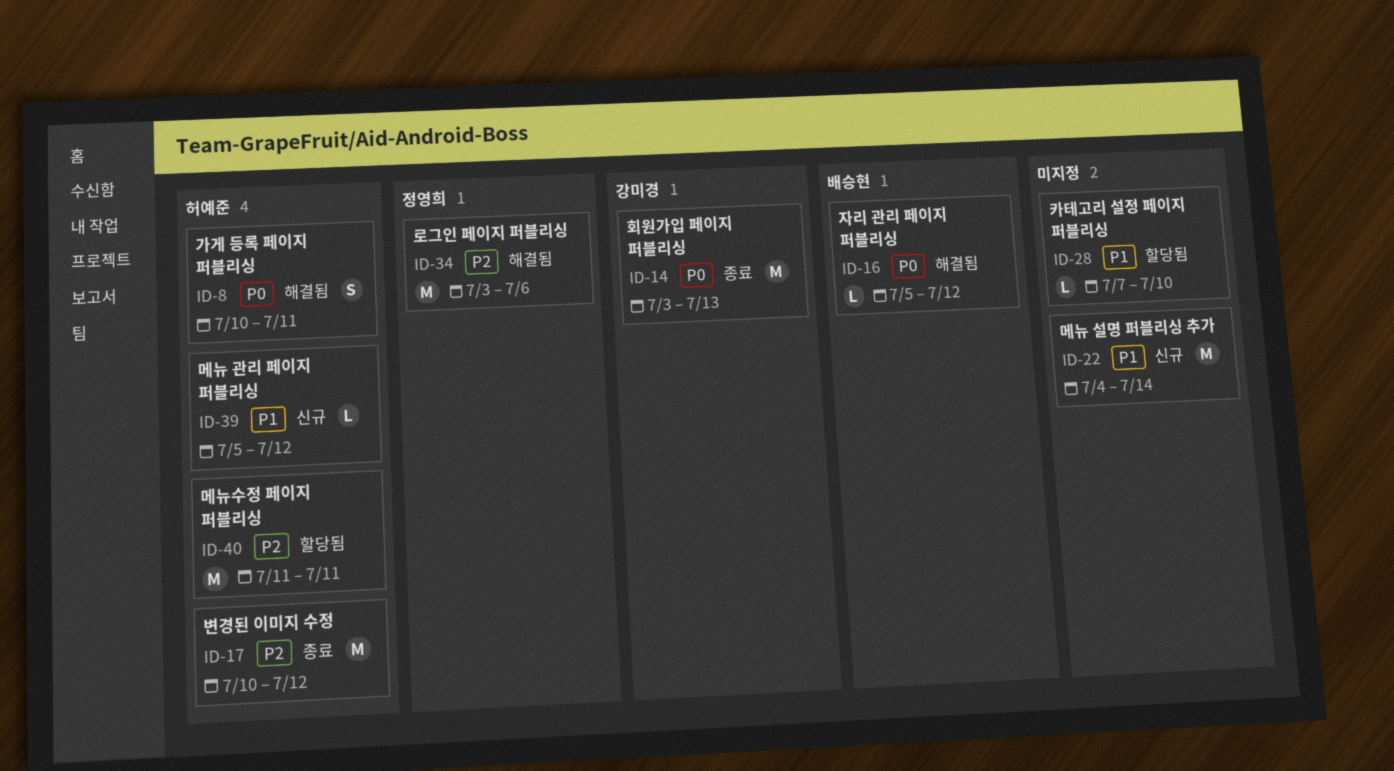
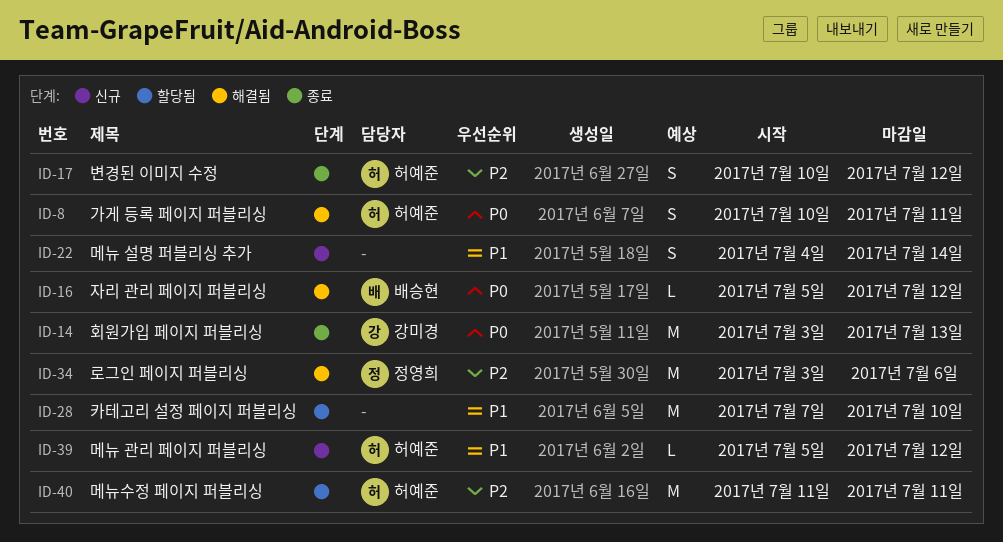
ID-17, estimate: M -> S
ID-22, estimate: M -> S
ID-28, estimate: L -> M

